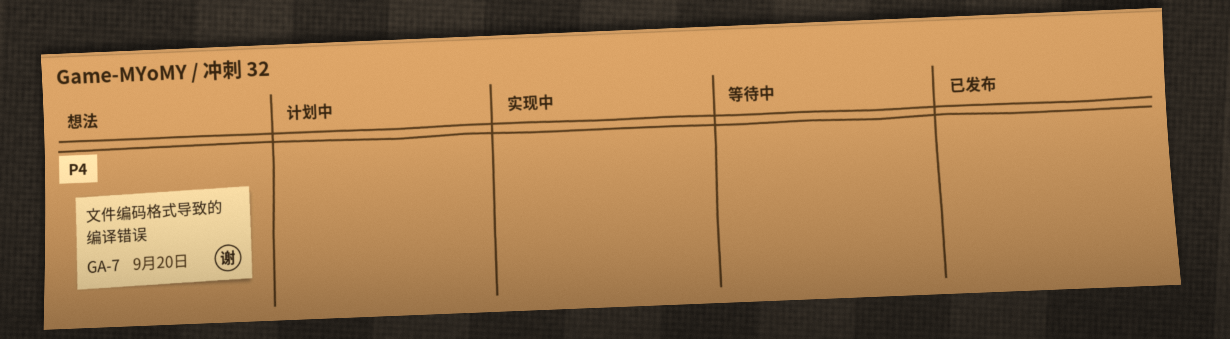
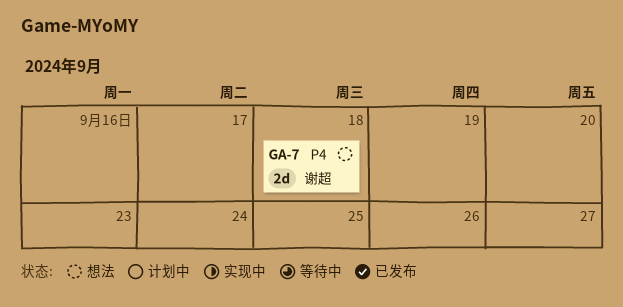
GA-7, due: Sep 20 -> Sep 18

